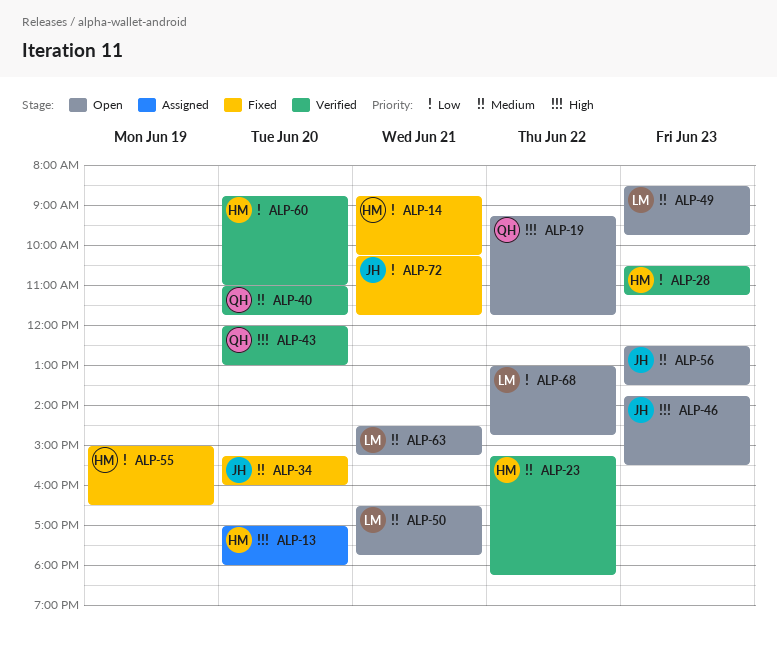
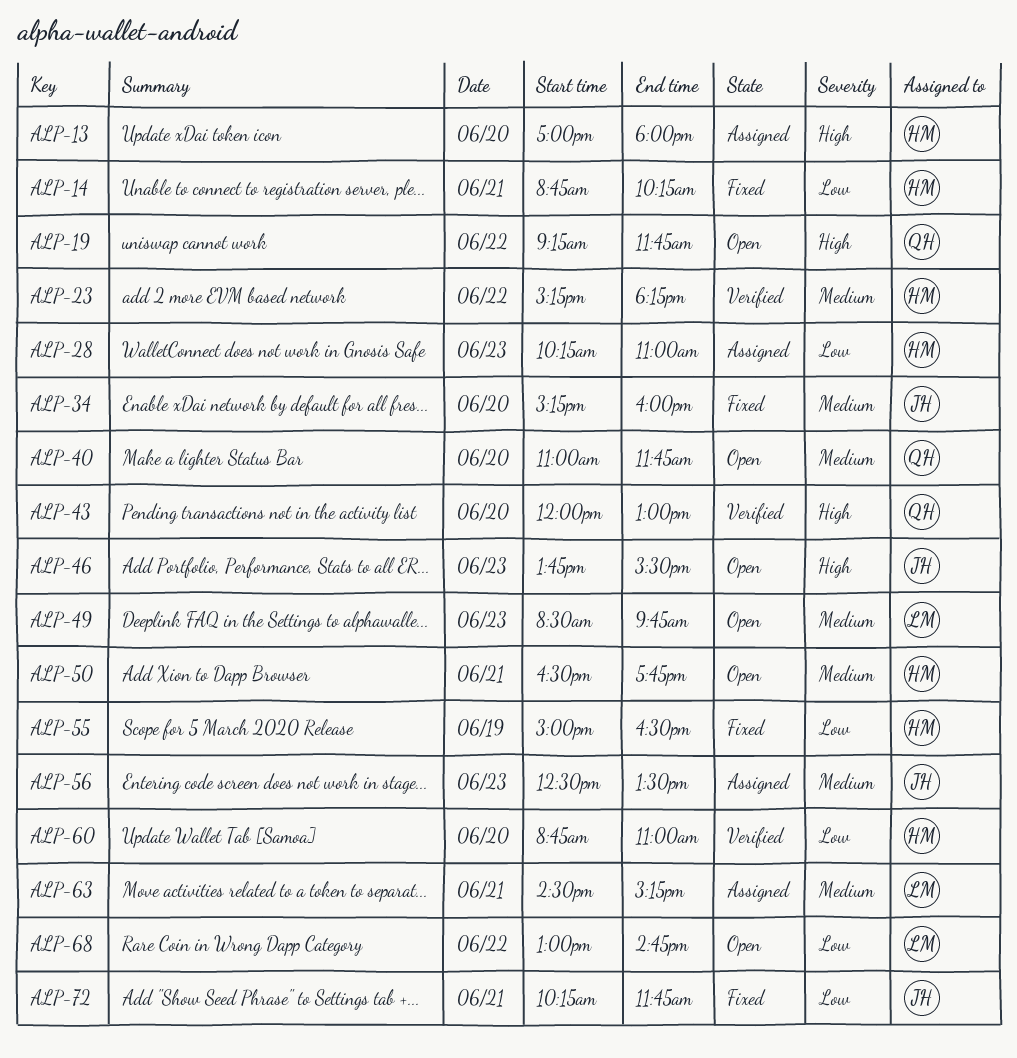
ALP-28, status: Verified -> Assigned
ALP-28, begins: 10:30 -> 10:15
ALP-28, ends: 11:15 -> 11:00
ALP-40, status: Verified -> Open
ALP-50, owner: LM -> HM
ALP-56, status: Open -> Assigned
ALP-63, status: Open -> Assigned

